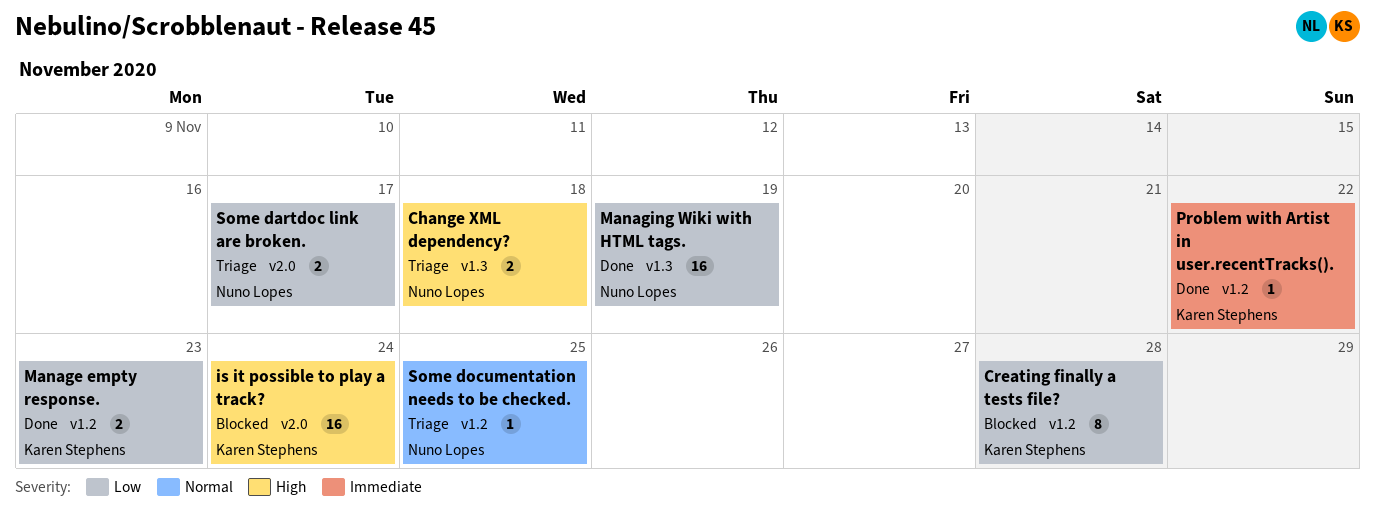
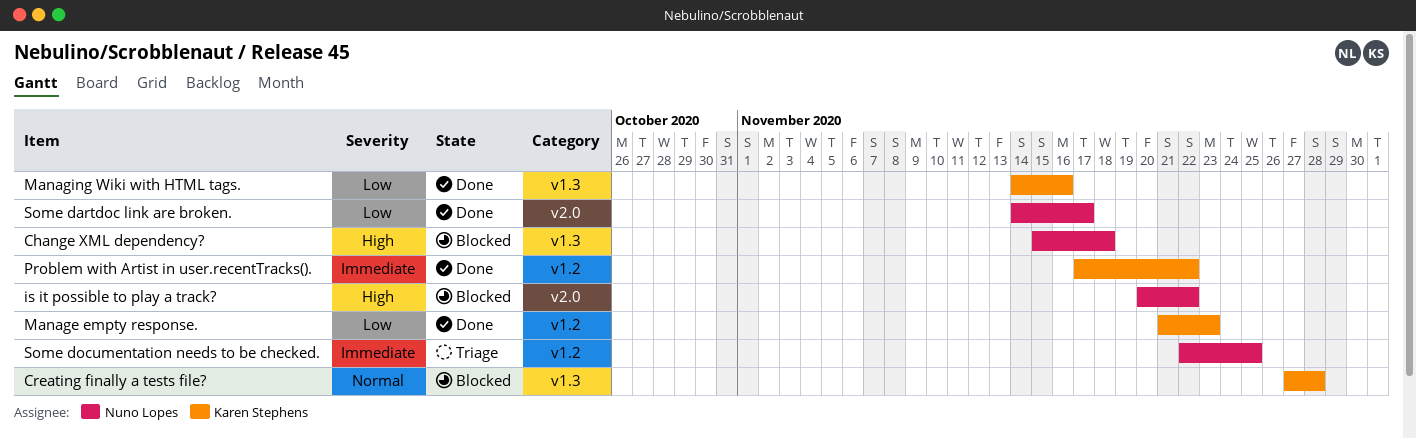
Change XML dependency?, status: Triage -> Blocked
Creating finally a tests file?, priority: Low -> Normal
Creating finally a tests file?, label: v1.2 -> v1.3
is it possible to play a track?, owner: Karen Stephens -> Nuno Lopes
is it possible to play a track?, due: Nov 24 -> Nov 22
Managing Wiki with HTML tags., owner: Nuno Lopes -> Karen Stephens
Managing Wiki with HTML tags., due: Nov 19 -> Nov 16
Some dartdoc link are broken., status: Triage -> Done
Some documentation needs to be checked., priority: Normal -> Immediate

